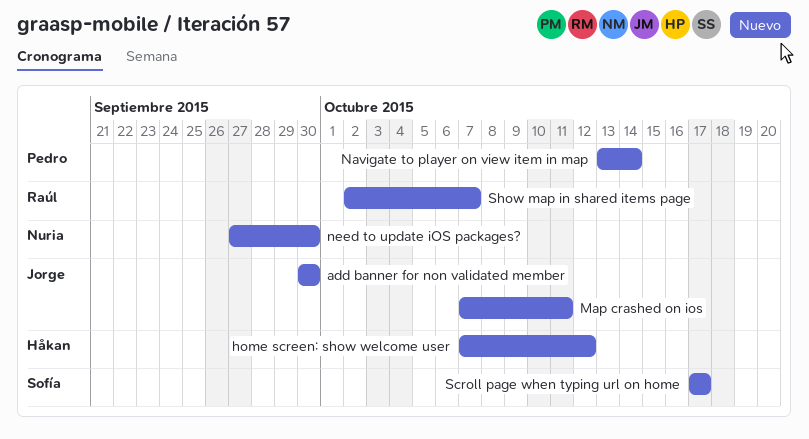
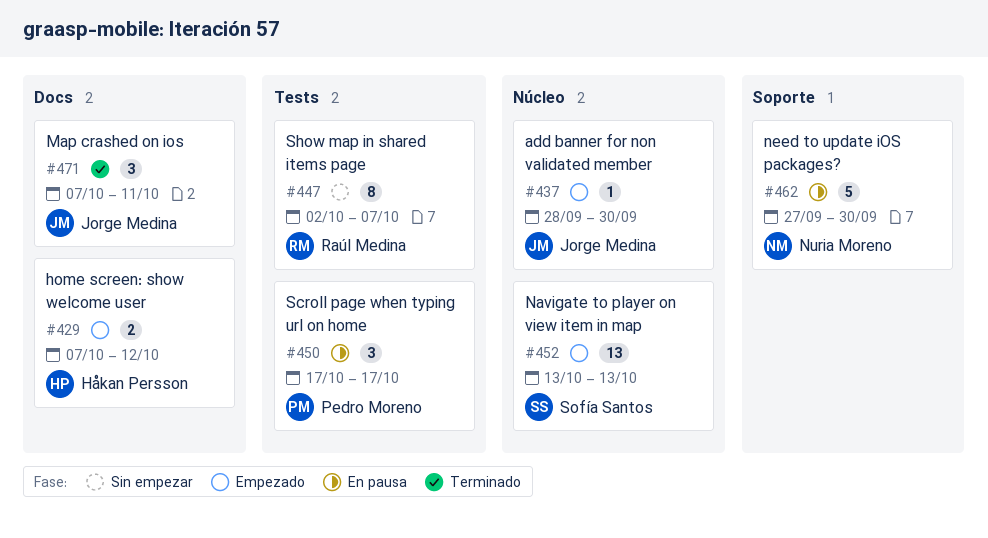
add banner for non validated member, start: Sep 30 -> Sep 28
Navigate to player on view item in map, owner: Pedro Moreno -> Sofía Santos
Navigate to player on view item in map, due: Oct 14 -> Oct 13
Scroll page when typing url on home, owner: Sofía Santos -> Pedro Moreno

